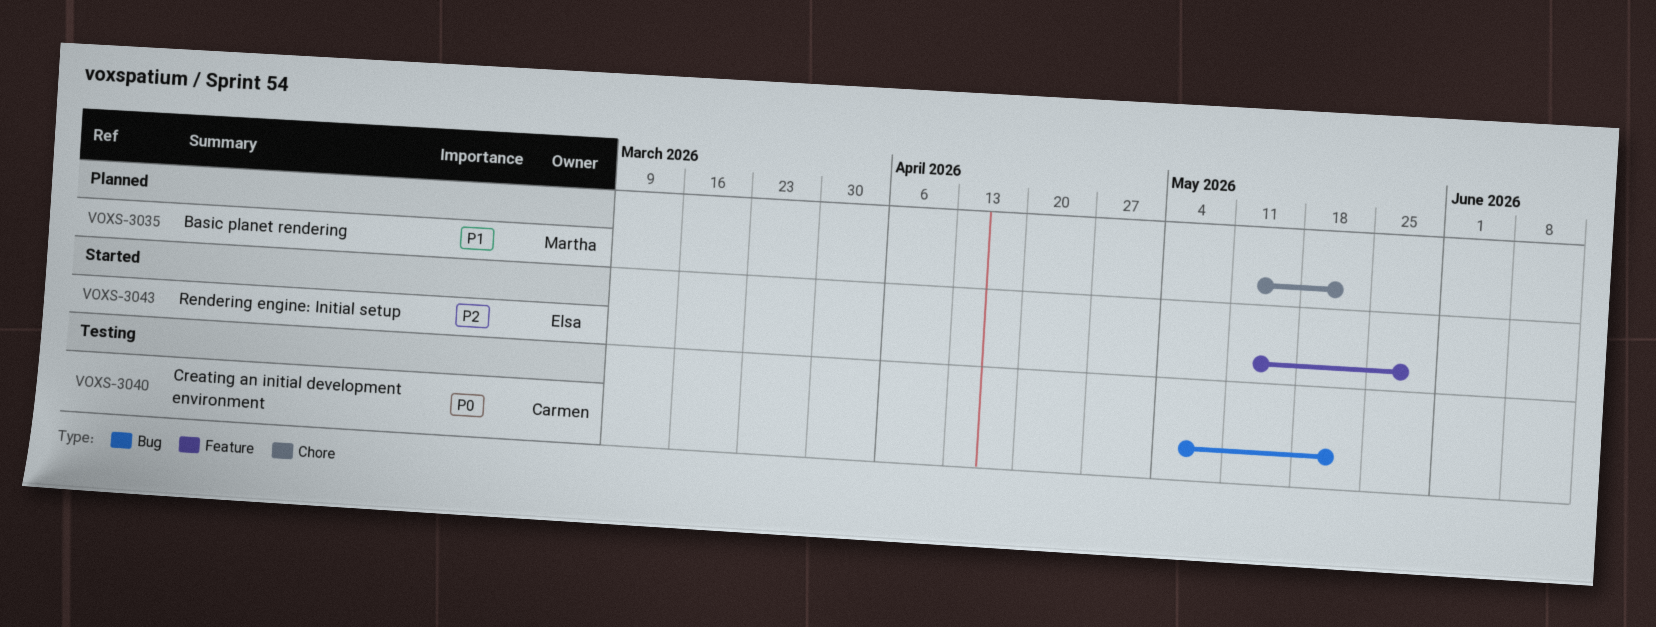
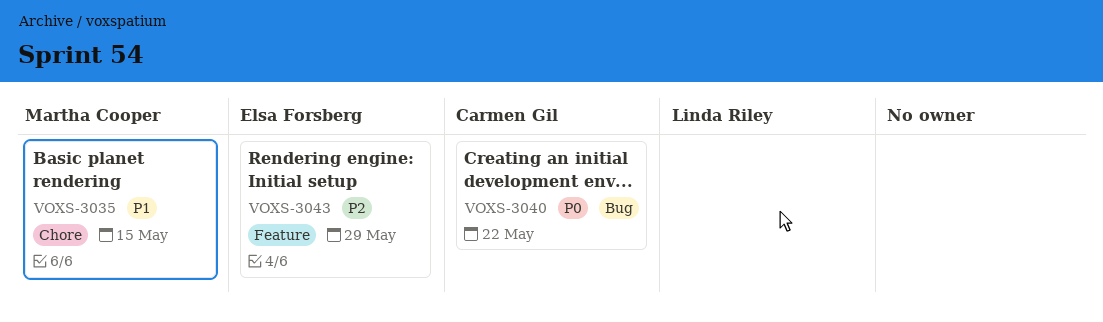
VOXS-3035, due: May 22 -> May 15

